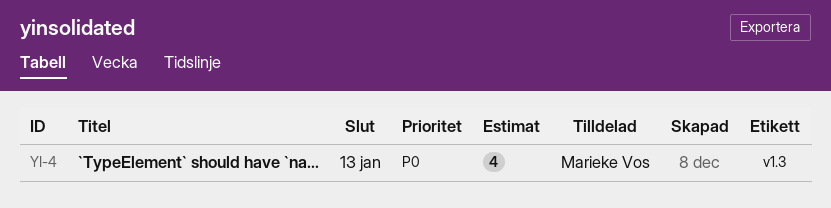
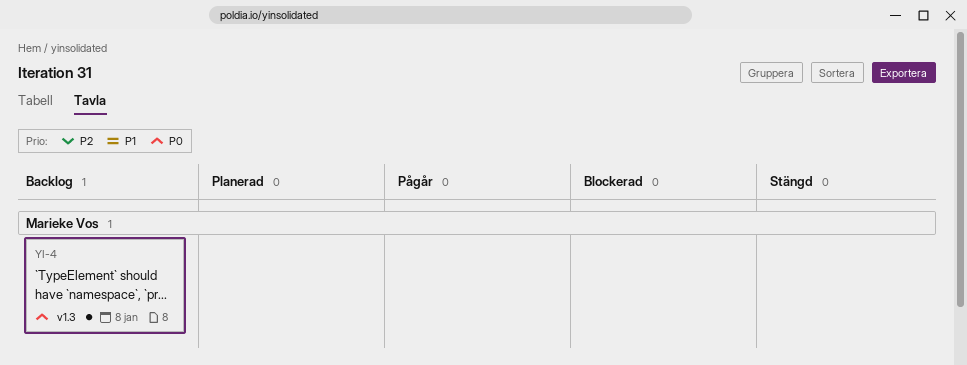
YI-4, estimate: 4 -> 1
YI-4, due: Jan 13 -> Jan 8

